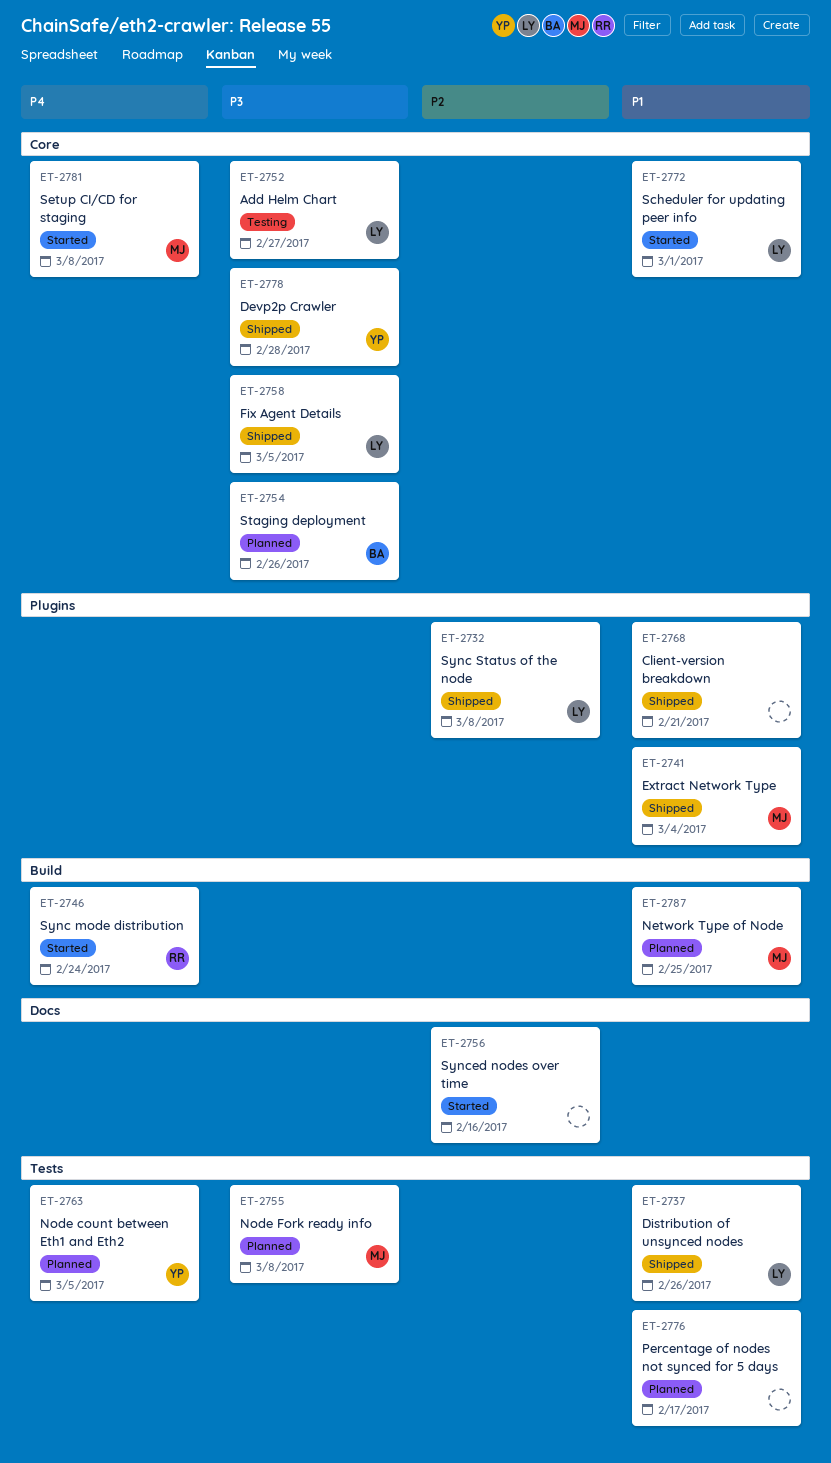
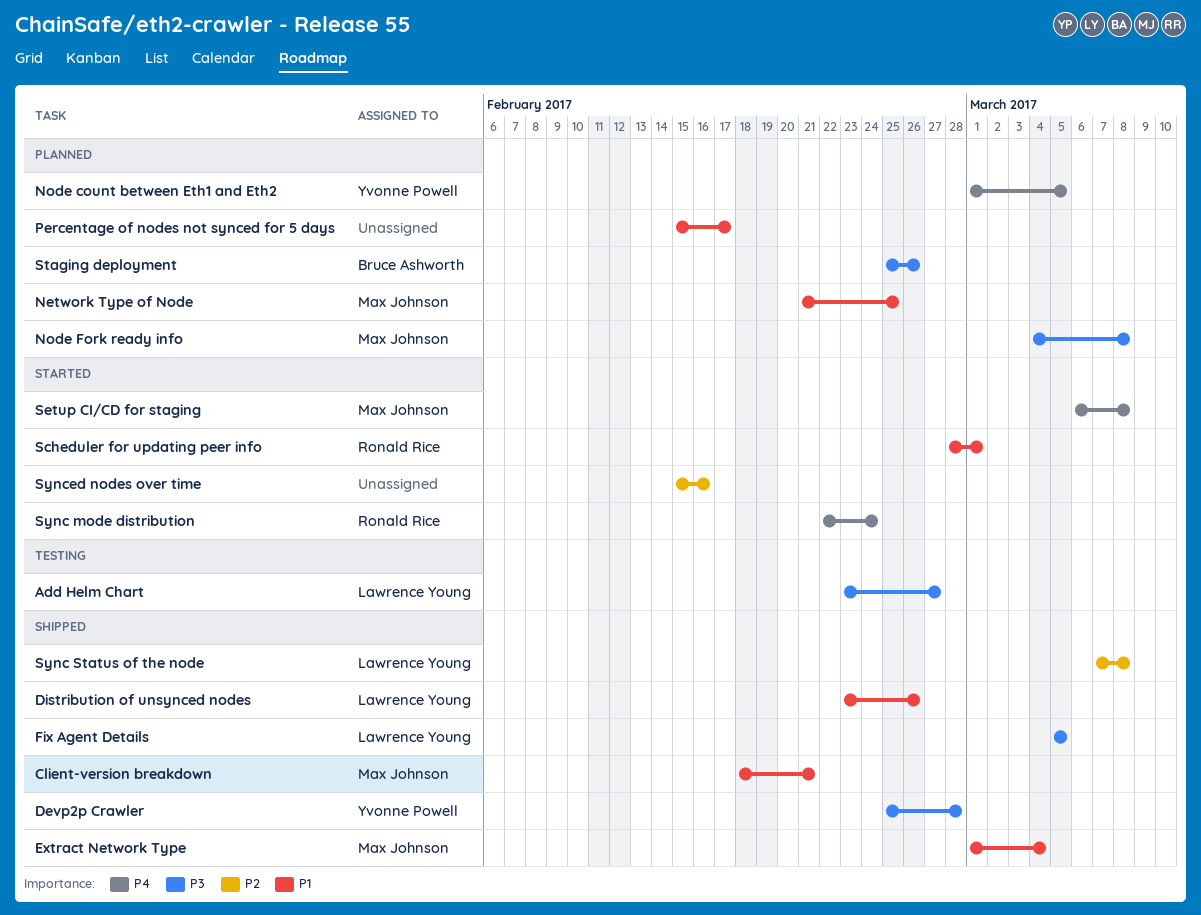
Client-version breakdown, owner: none -> Max Johnson
Scheduler for updating peer info, owner: Lawrence Young -> Ronald Rice

